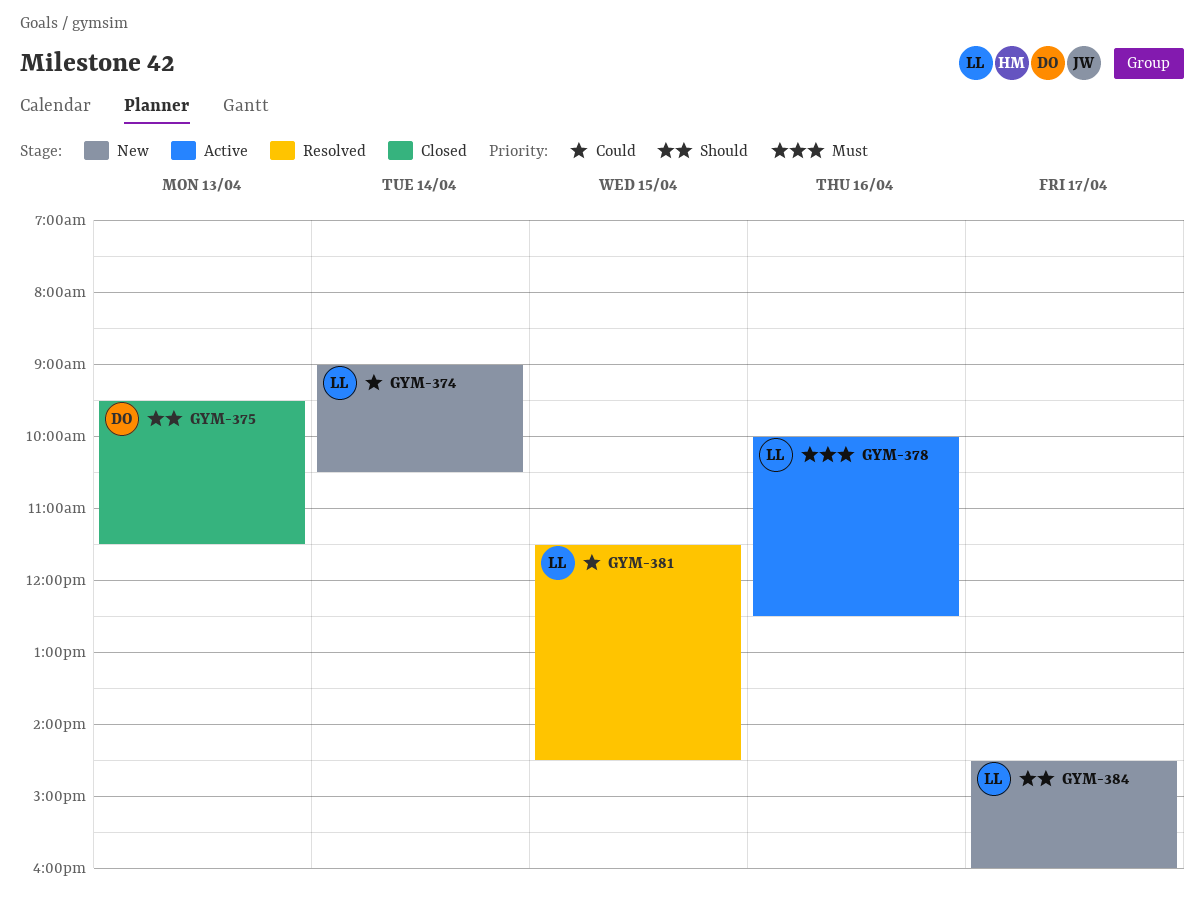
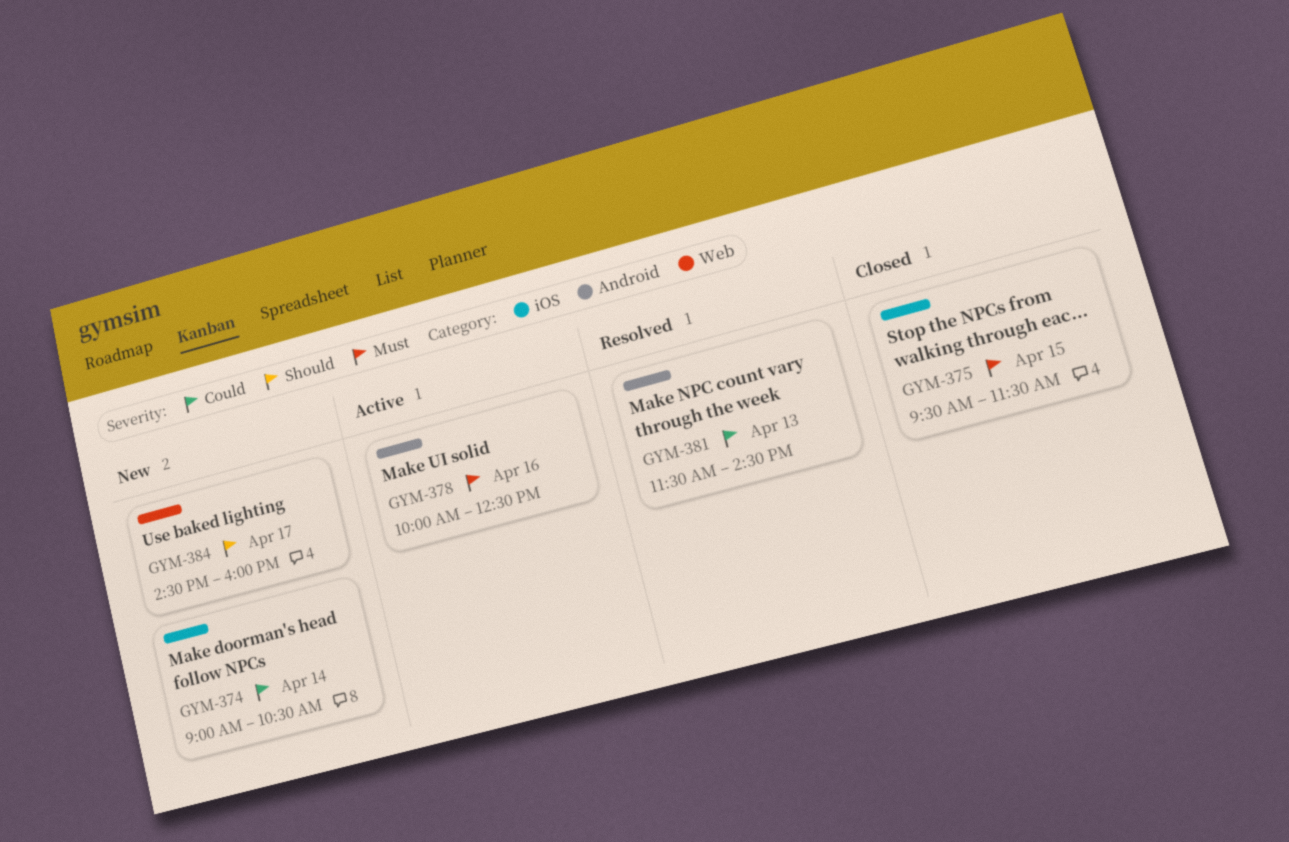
GYM-375, priority: Should -> Must
GYM-375, day: Apr 13 -> Apr 15
GYM-381, day: Apr 15 -> Apr 13

